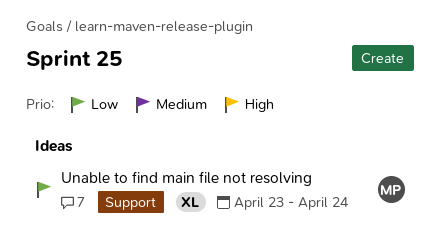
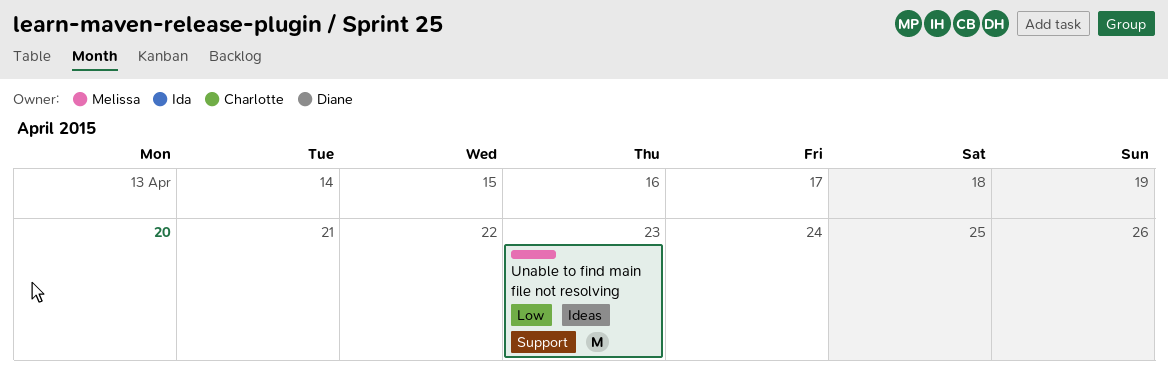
Unable to find main file not resolving, estimate: XL -> M
Unable to find main file not resolving, due: Apr 24 -> Apr 23

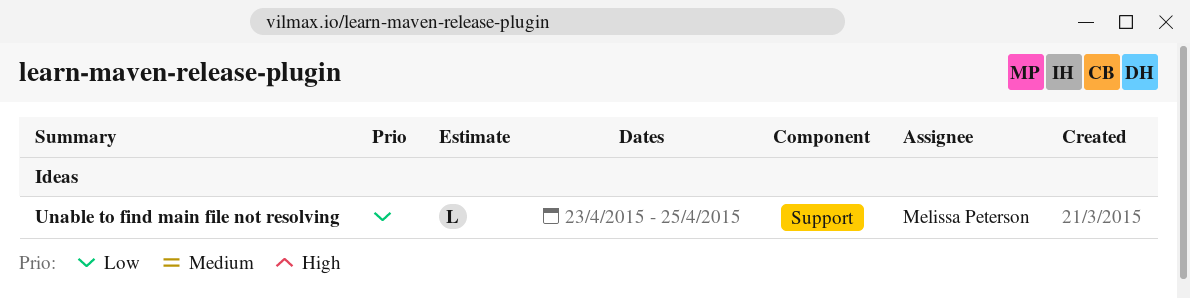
Unable to find main file not resolving, estimate: M -> L
Unable to find main file not resolving, due: Apr 23 -> Apr 25

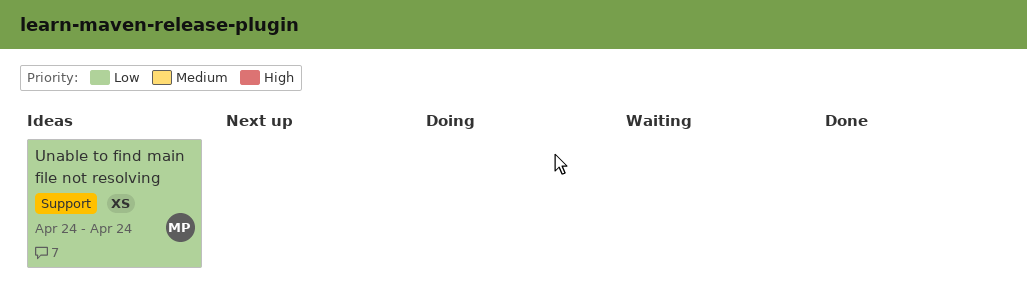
Unable to find main file not resolving, estimate: L -> XS
Unable to find main file not resolving, start: Apr 23 -> Apr 24
Unable to find main file not resolving, due: Apr 25 -> Apr 24

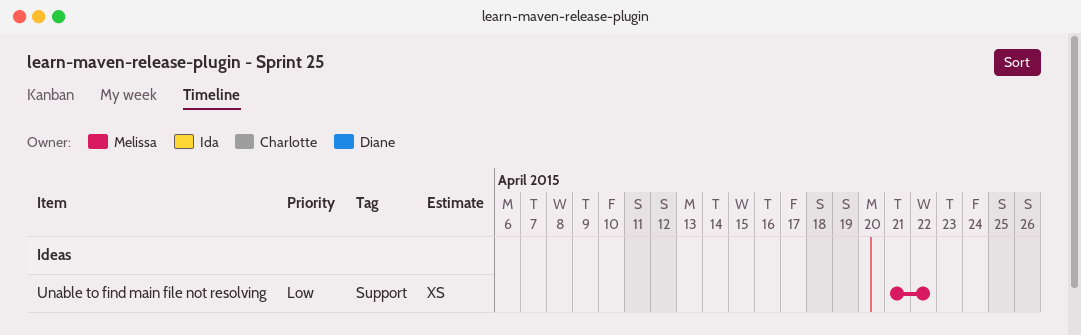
Unable to find main file not resolving, start: Apr 24 -> Apr 21
Unable to find main file not resolving, due: Apr 24 -> Apr 22

